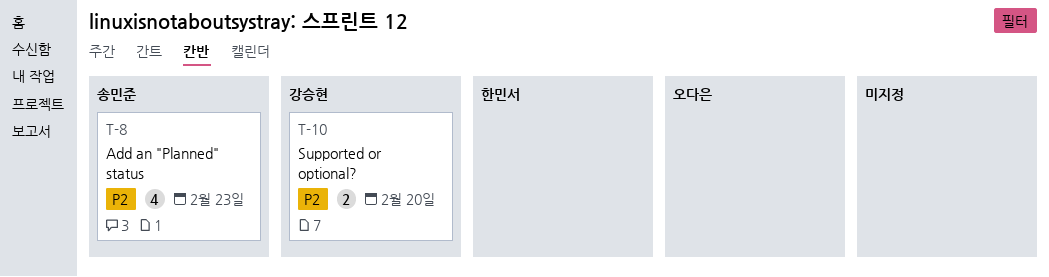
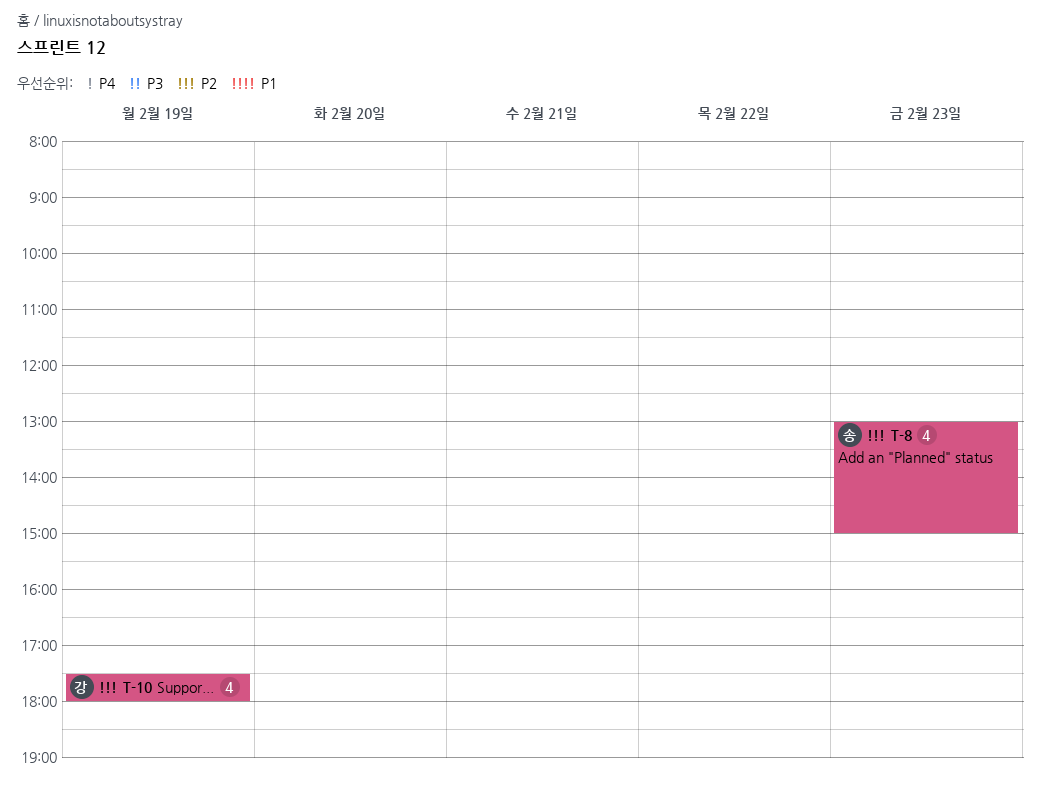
T-10, estimate: 2 -> 4
T-10, day: Feb 20 -> Feb 19

